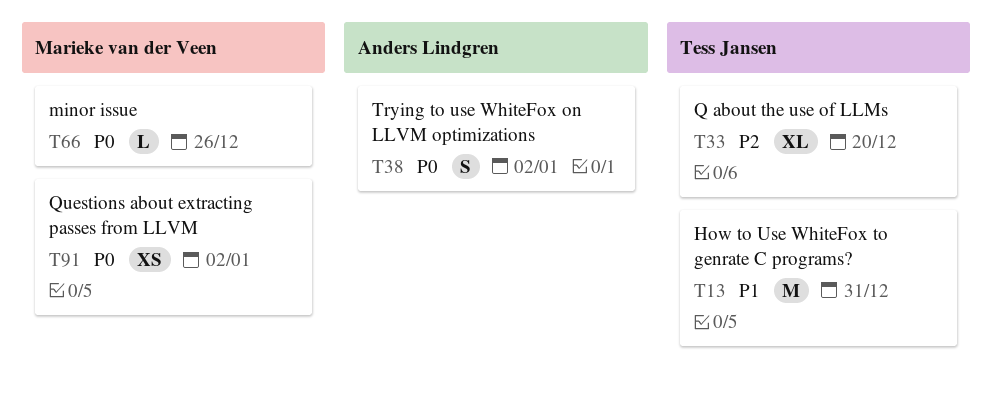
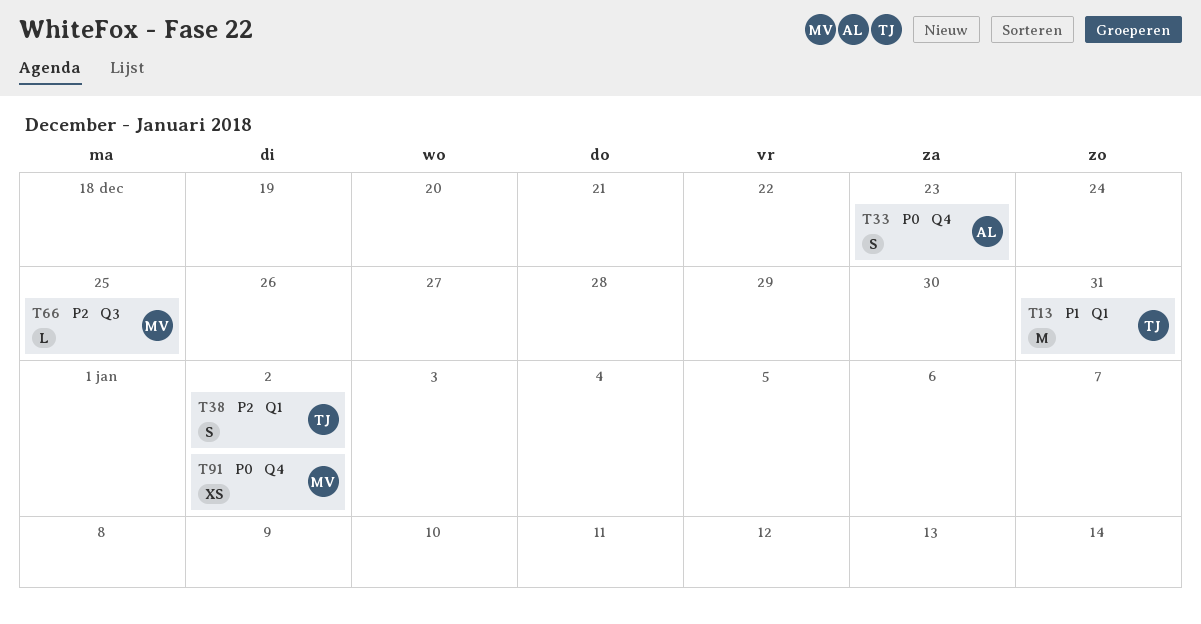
T33, owner: Tess Jansen -> Anders Lindgren
T33, priority: P2 -> P0
T33, estimate: XL -> S
T33, due: Dec 20 -> Dec 23
T38, owner: Anders Lindgren -> Tess Jansen
T38, priority: P0 -> P2
T66, priority: P0 -> P2
T66, due: Dec 26 -> Dec 25

